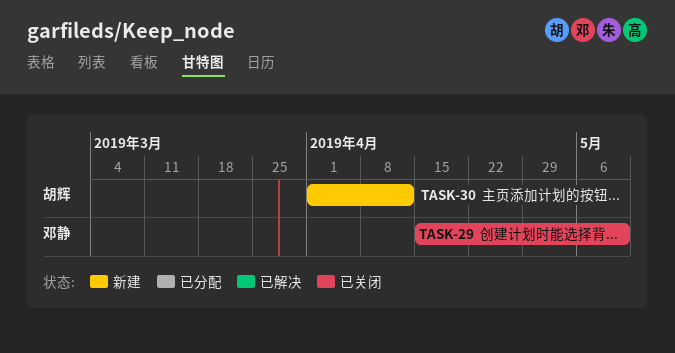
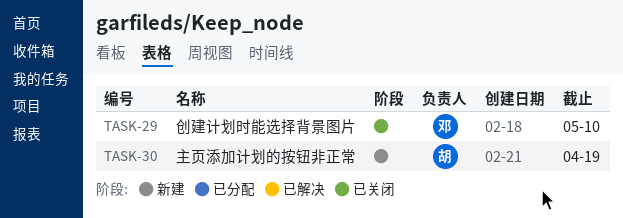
TASK-30, due: Apr 12 -> Apr 19

